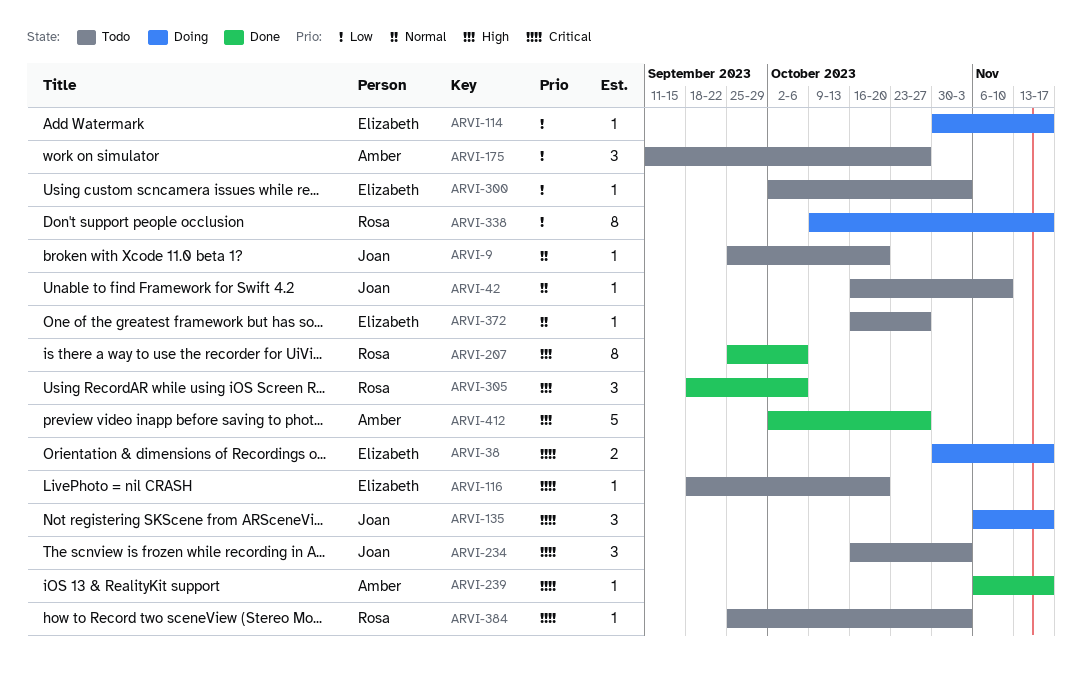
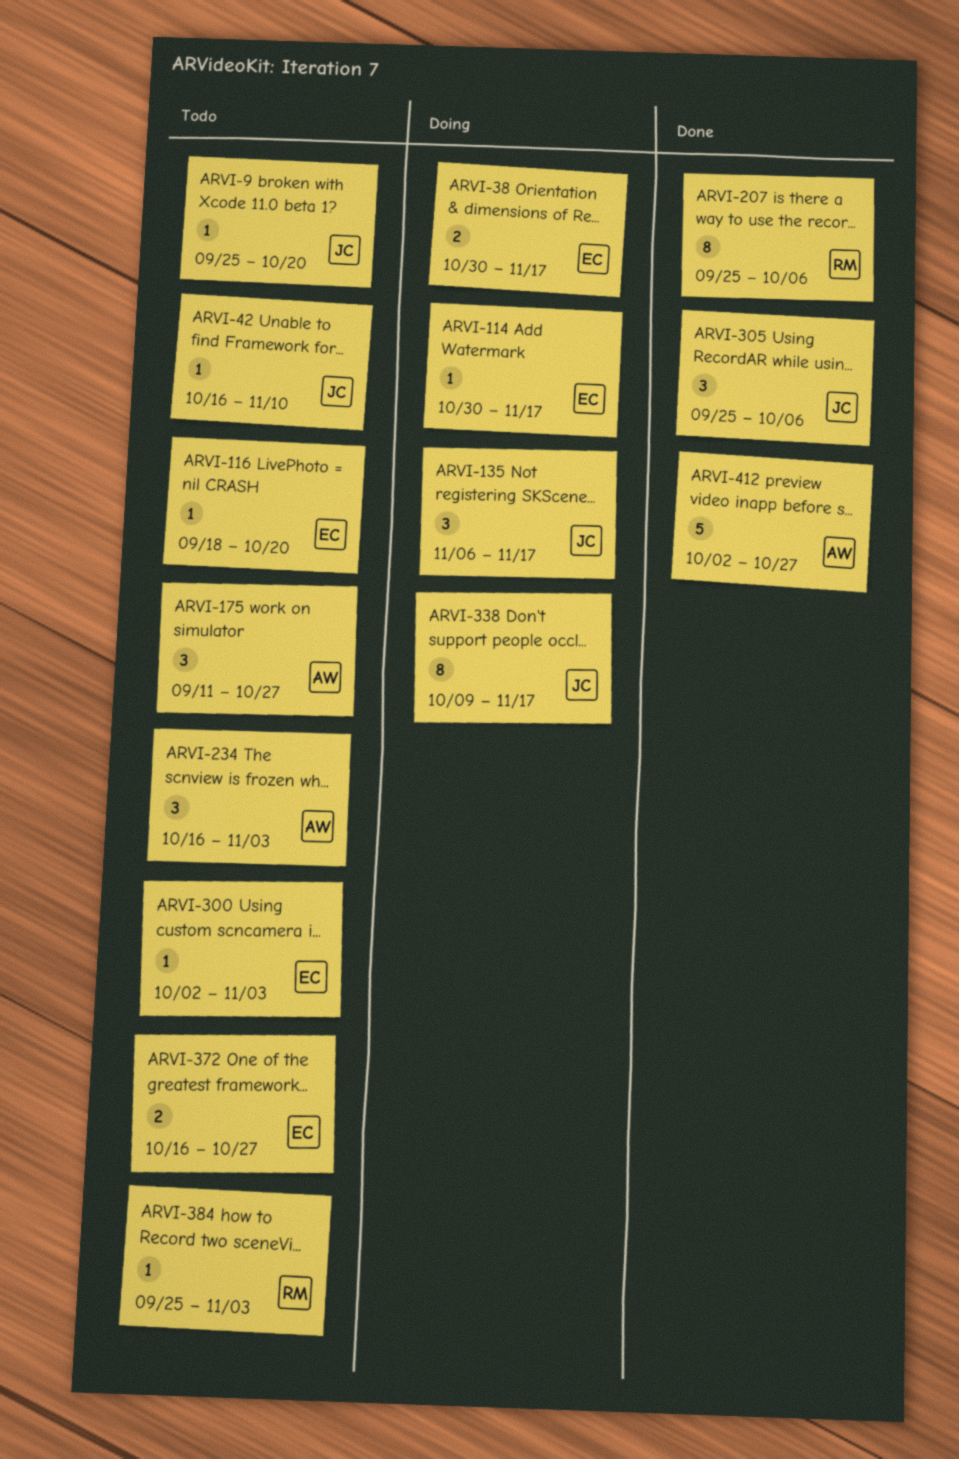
ARVI-234, owner: Joan -> Amber
ARVI-239: present -> none
ARVI-305, owner: Rosa -> Joan
ARVI-305, start: Sep 18 -> Sep 25
ARVI-338, owner: Rosa -> Joan
ARVI-372, estimate: 1 -> 2

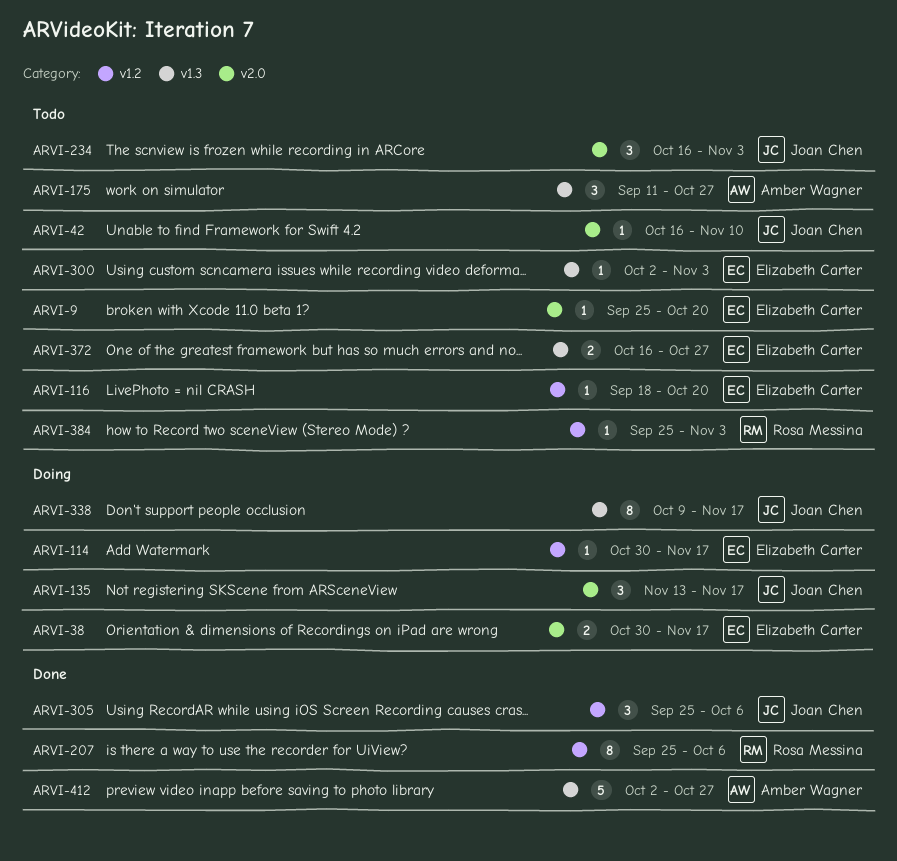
ARVI-9, owner: Joan Chen -> Elizabeth Carter
ARVI-135, start: Nov 6 -> Nov 13
ARVI-234, owner: Amber Wagner -> Joan Chen

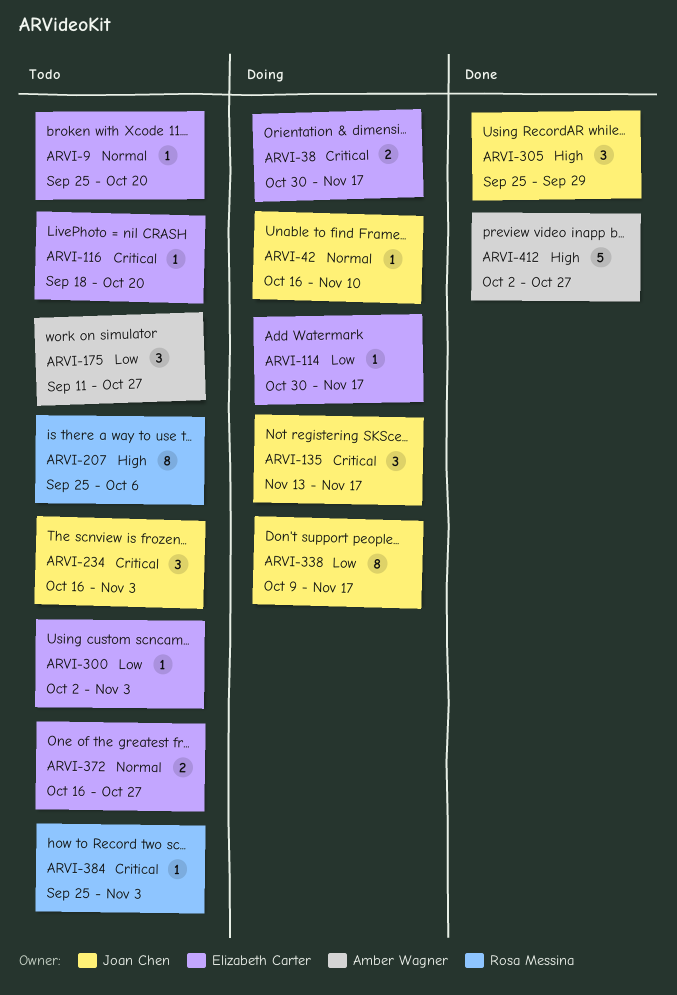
ARVI-42, status: Todo -> Doing
ARVI-207, status: Done -> Todo
ARVI-305, due: Oct 6 -> Sep 29

